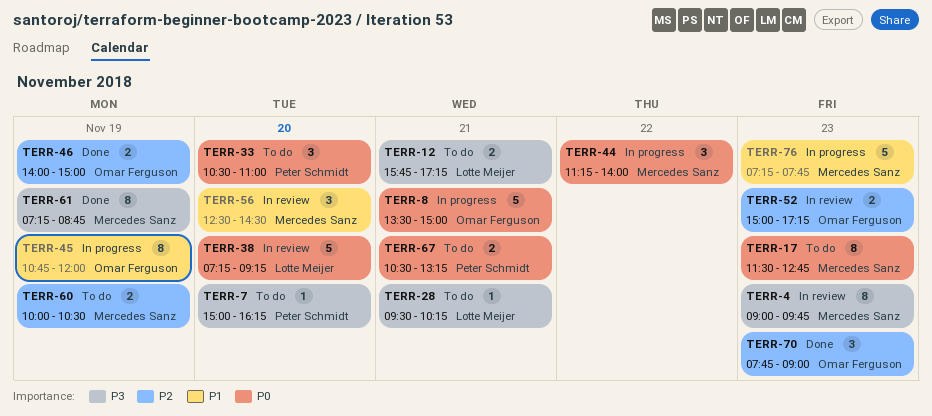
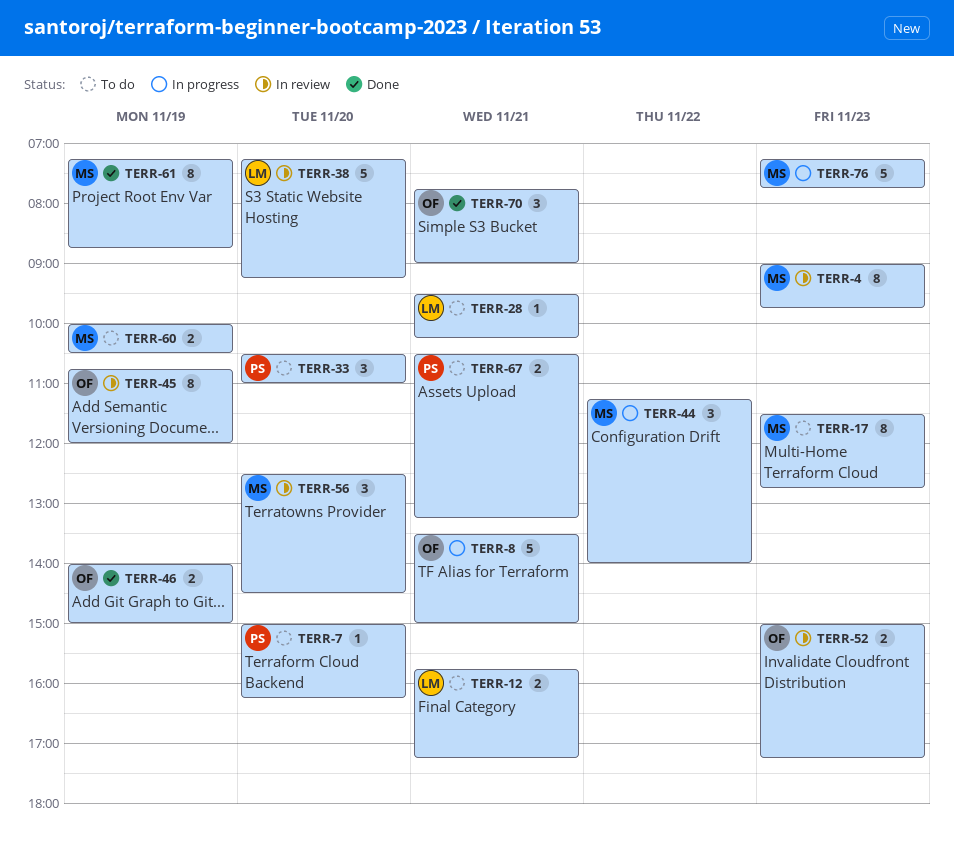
TERR-45, status: In progress -> In review
TERR-70, day: Nov 23 -> Nov 21

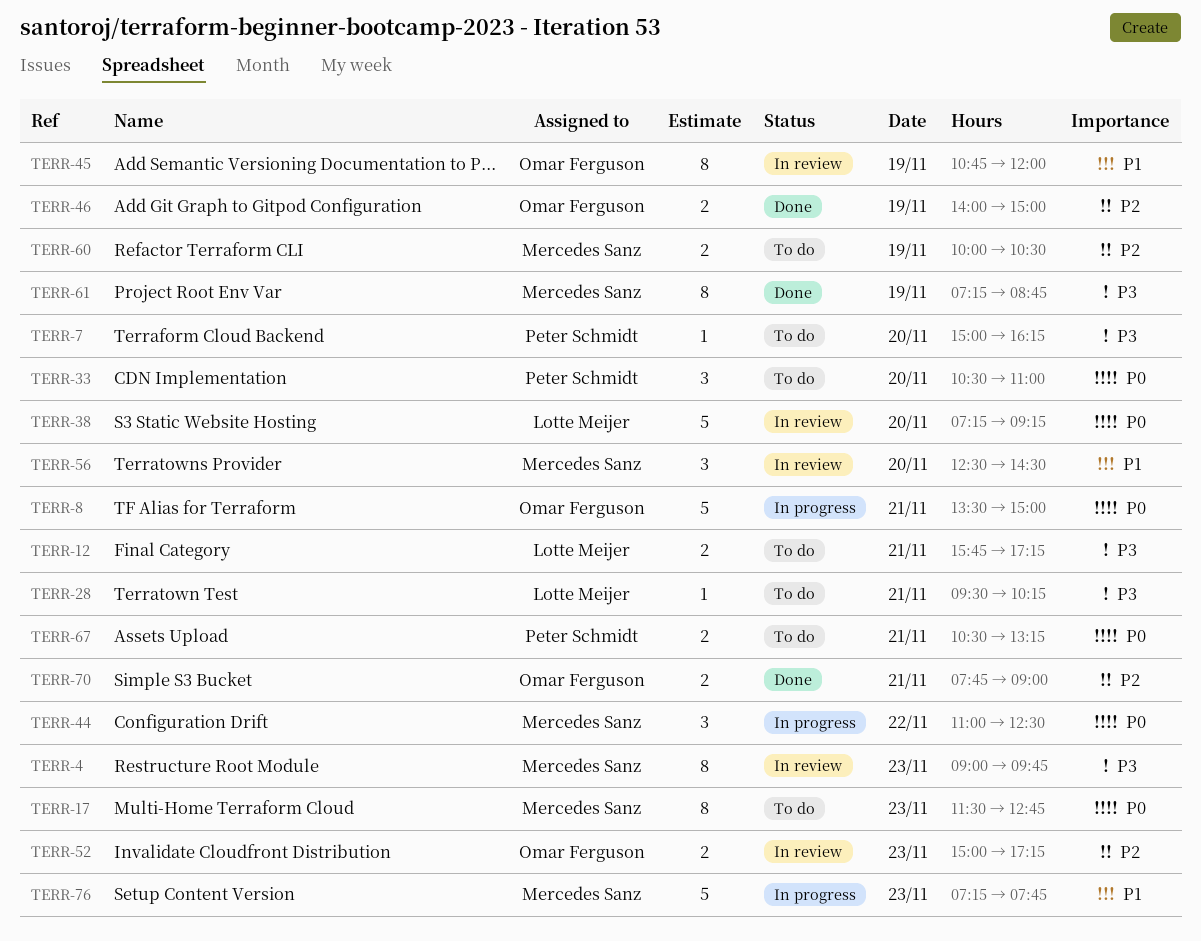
TERR-44, begins: 11:15 -> 11:00
TERR-44, ends: 14:00 -> 12:30
TERR-70, estimate: 3 -> 2

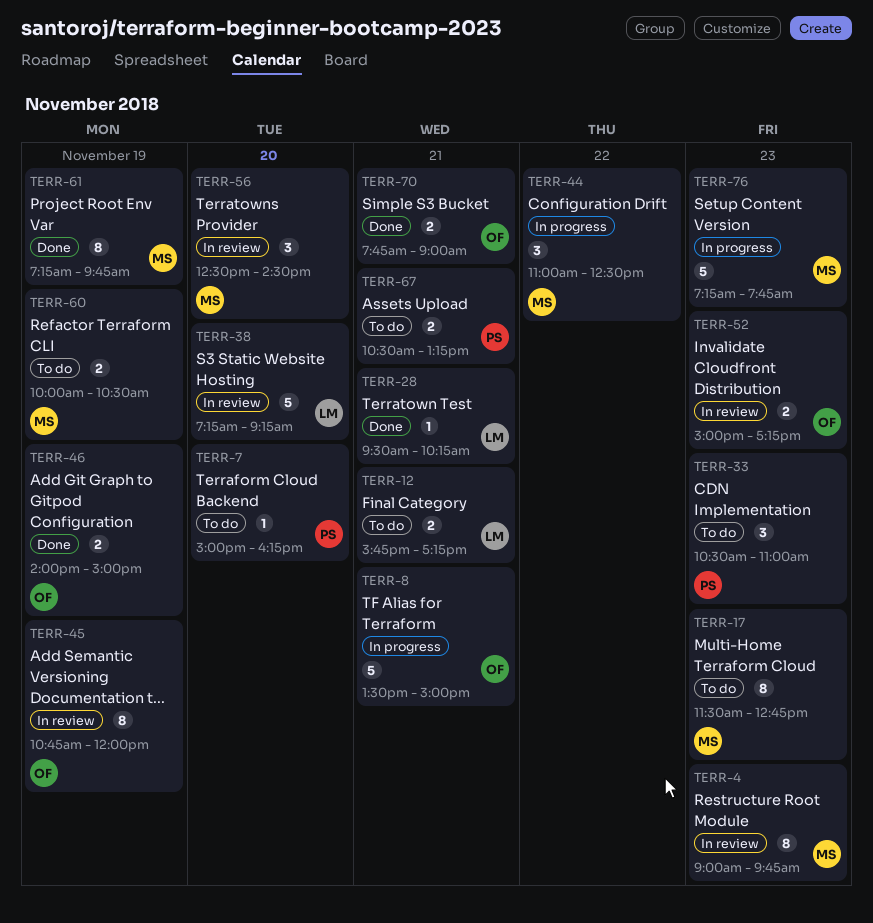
TERR-28, status: To do -> Done
TERR-33, day: Nov 20 -> Nov 23
TERR-61, ends: 08:45 -> 09:45

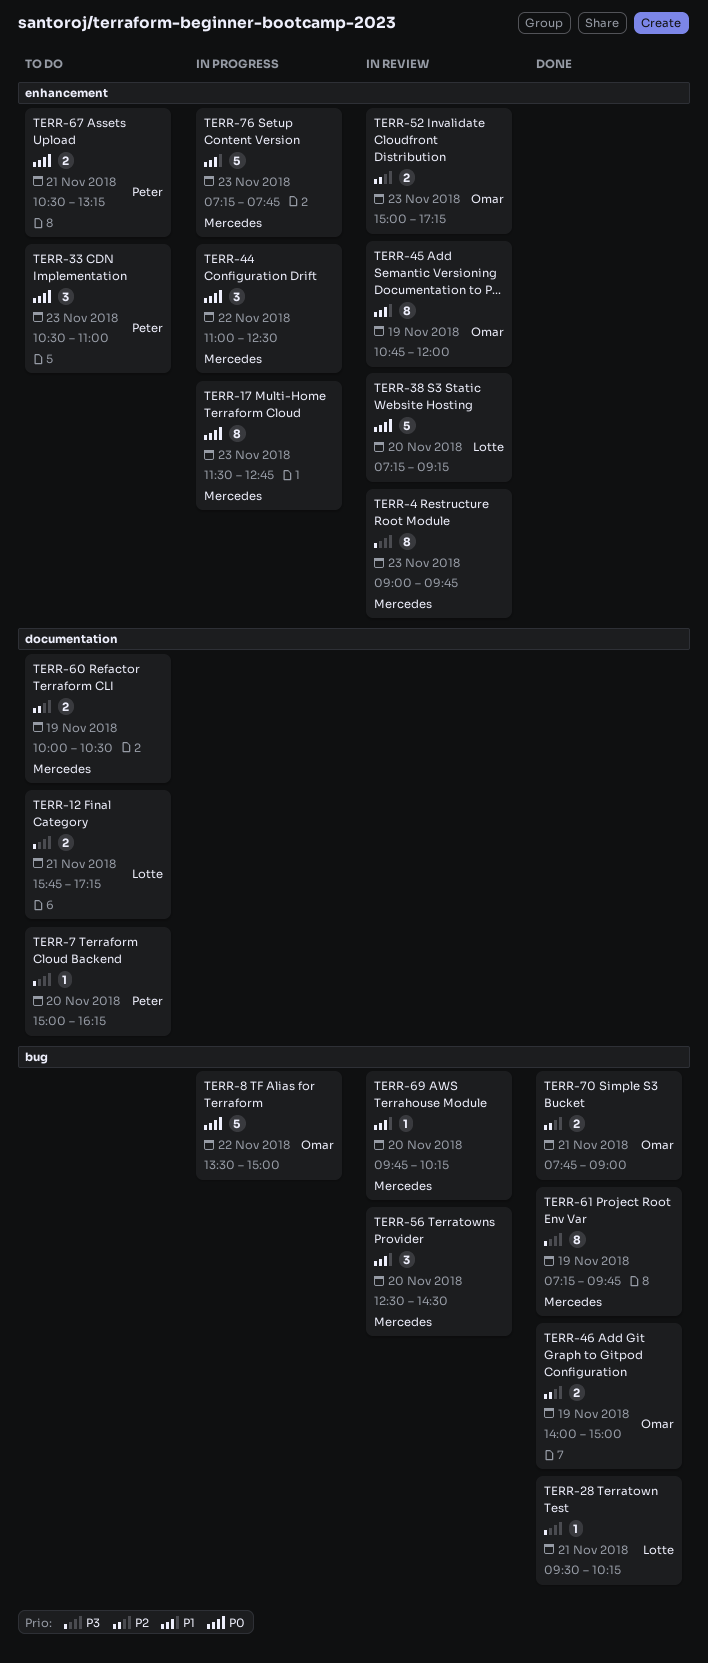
TERR-8, day: Nov 21 -> Nov 22
TERR-17, status: To do -> In progress
TERR-69: none -> present

